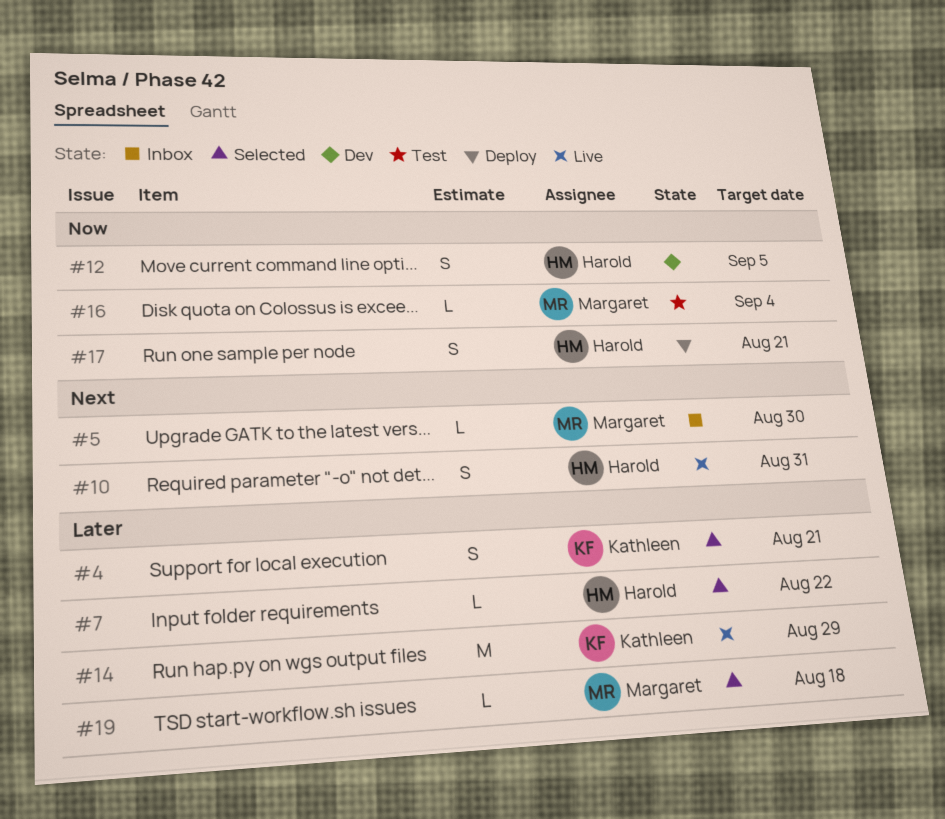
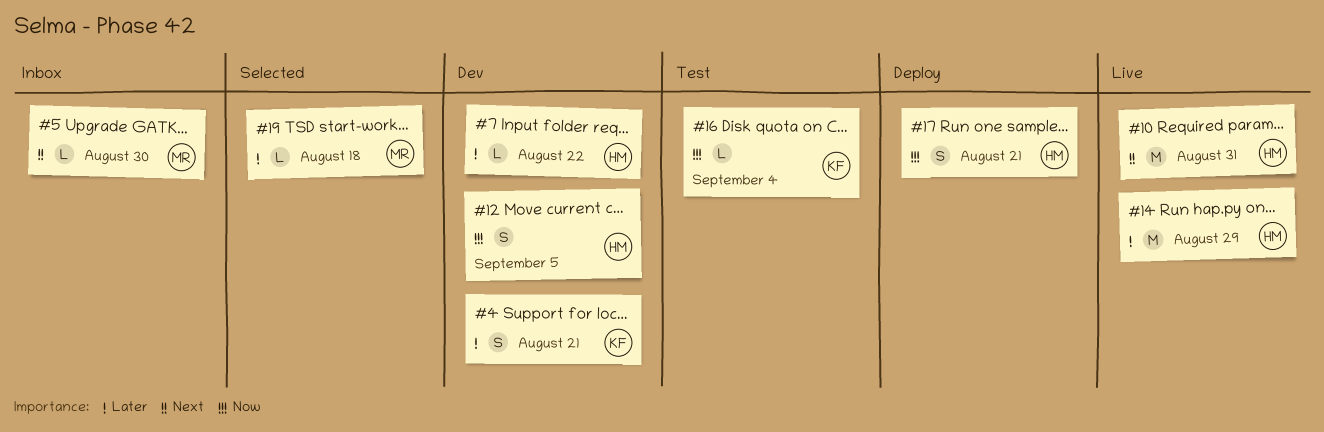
#4, status: Selected -> Dev
#7, status: Selected -> Dev
#10, estimate: S -> M
#14, owner: Kathleen -> Harold
#16, owner: Margaret -> Kathleen

